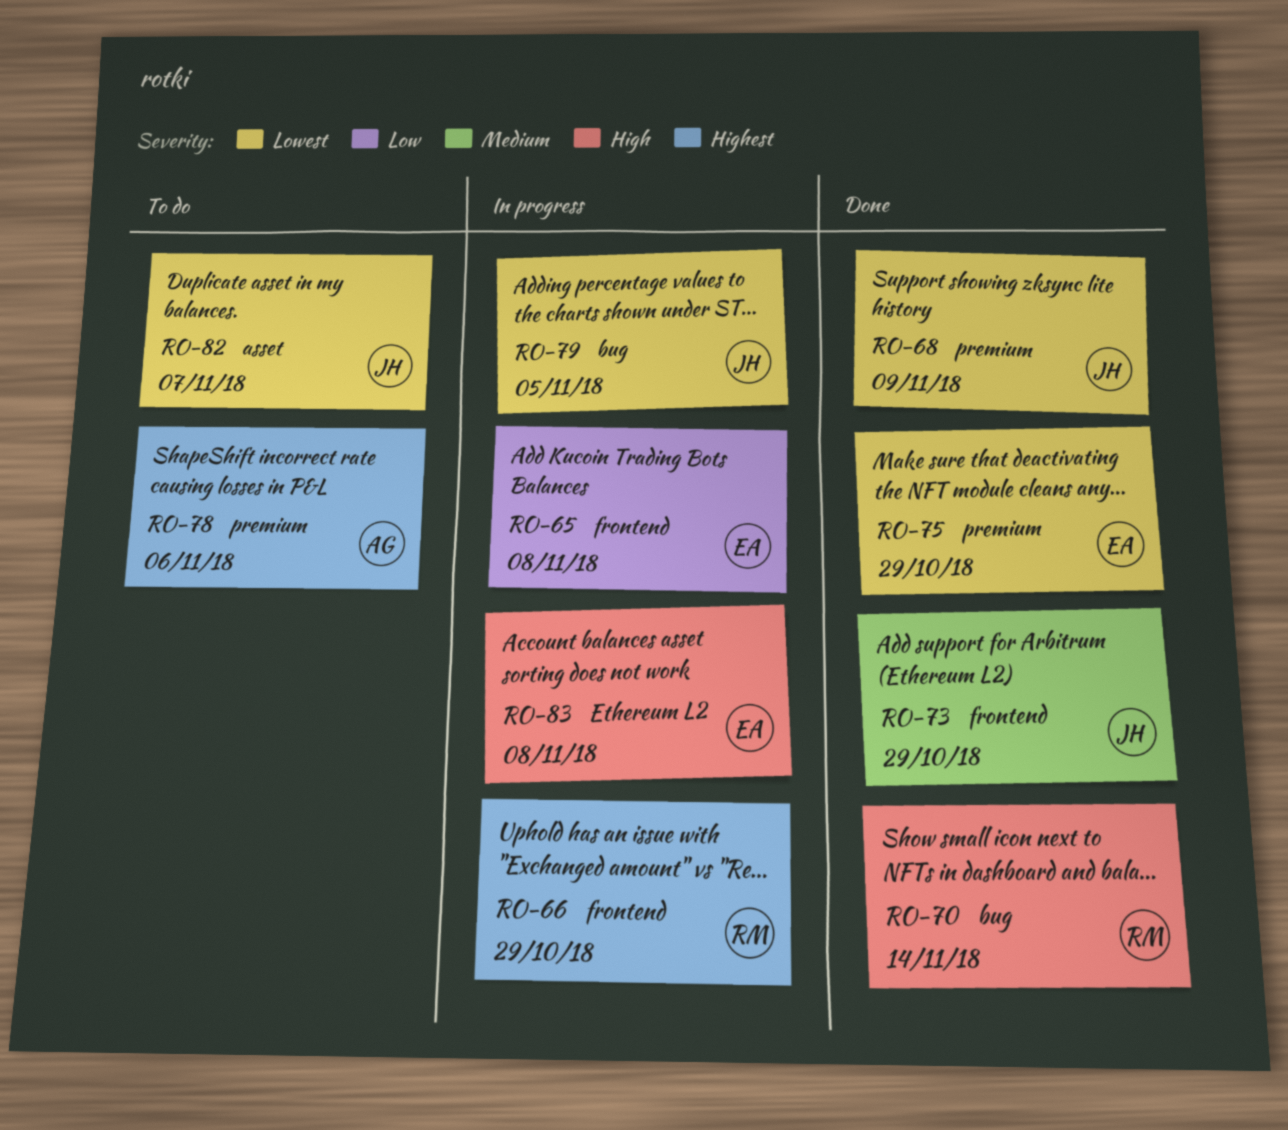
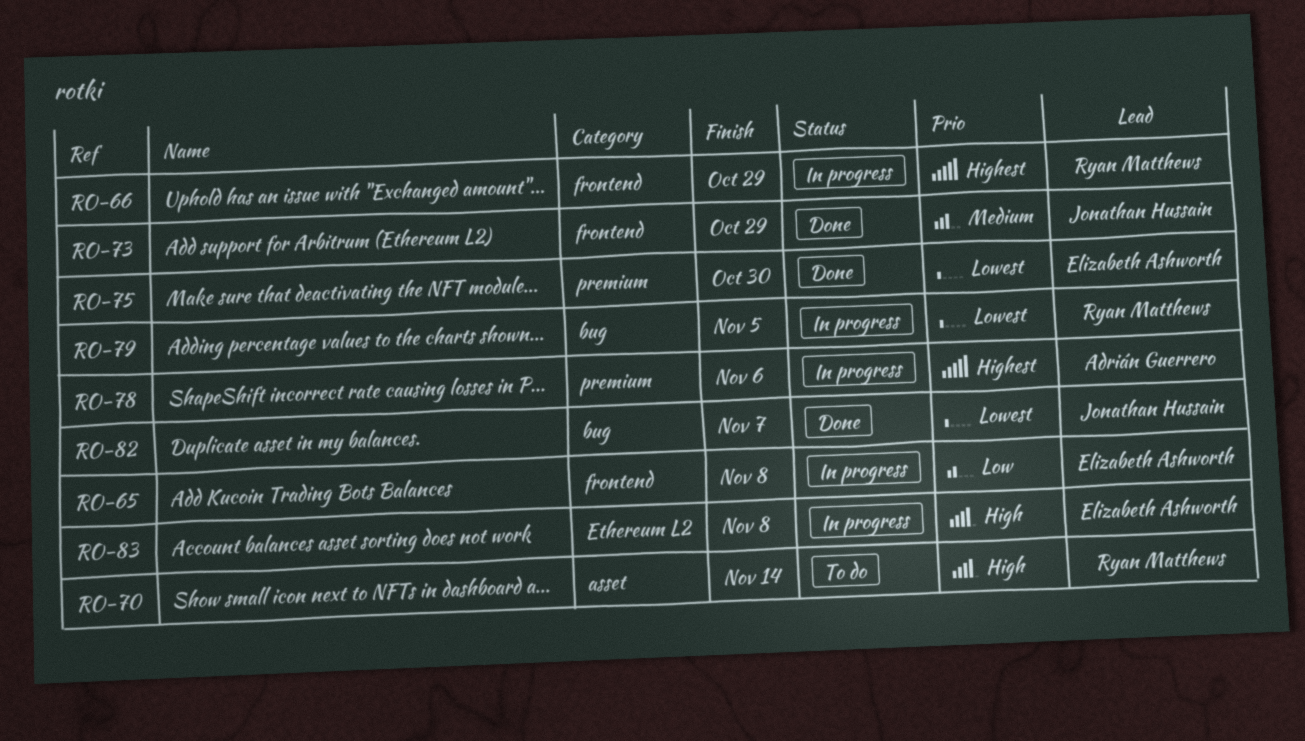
RO-68: present -> none
RO-70, status: Done -> To do
RO-70, label: bug -> asset
RO-75, due: Oct 29 -> Oct 30
RO-78, status: To do -> In progress
RO-79, owner: Jonathan Hussain -> Ryan Matthews
RO-82, status: To do -> Done
RO-82, label: asset -> bug

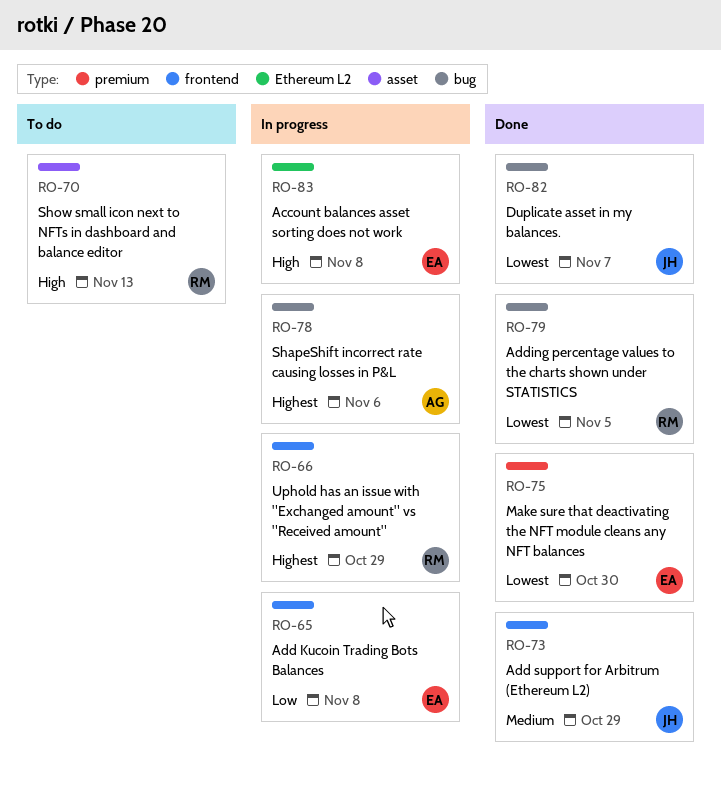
RO-70, due: Nov 14 -> Nov 13
RO-78, label: premium -> bug
RO-79, status: In progress -> Done

